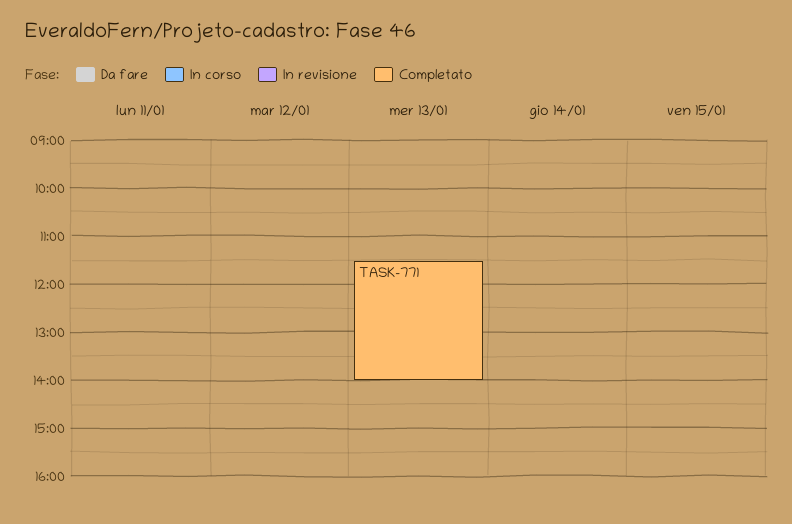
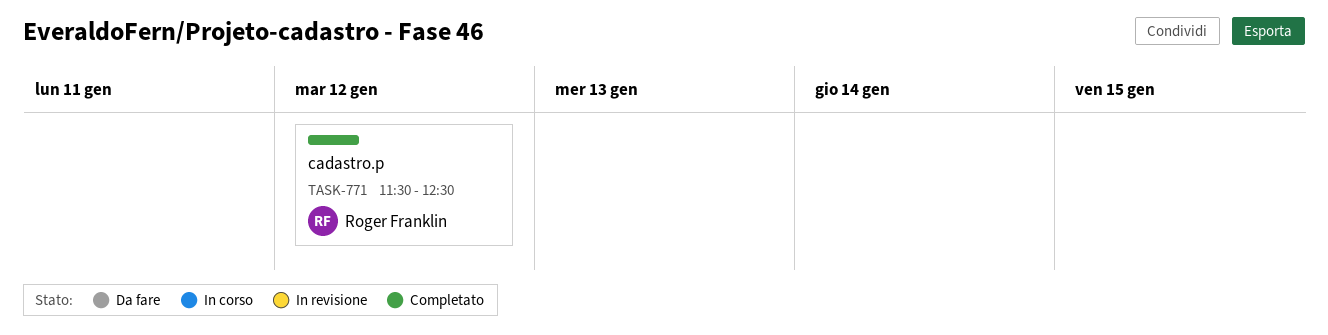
TASK-771, day: Jan 13 -> Jan 12
TASK-771, ends: 14:00 -> 12:30

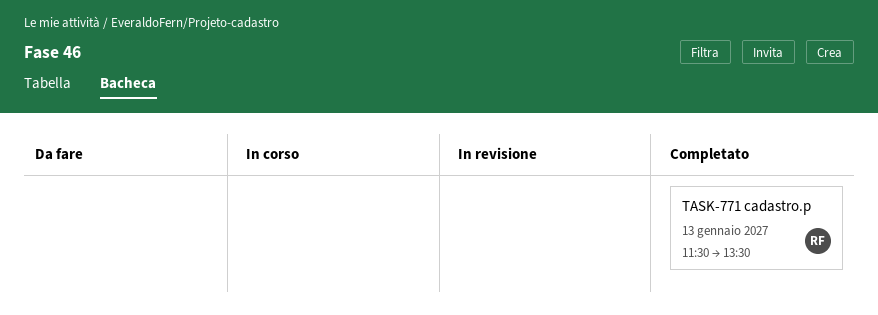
TASK-771, day: Jan 12 -> Jan 13
TASK-771, ends: 12:30 -> 13:30

